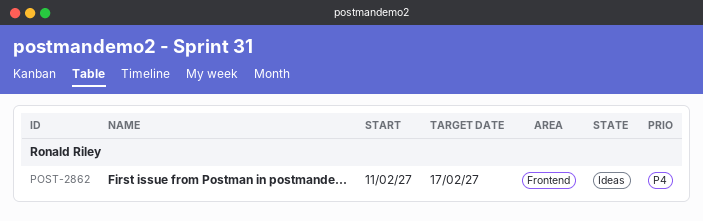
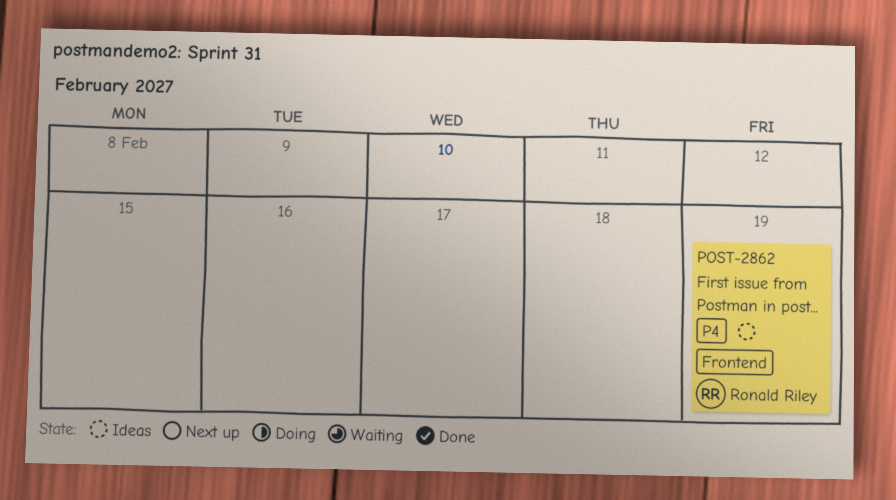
POST-2862, due: Feb 17 -> Feb 19

